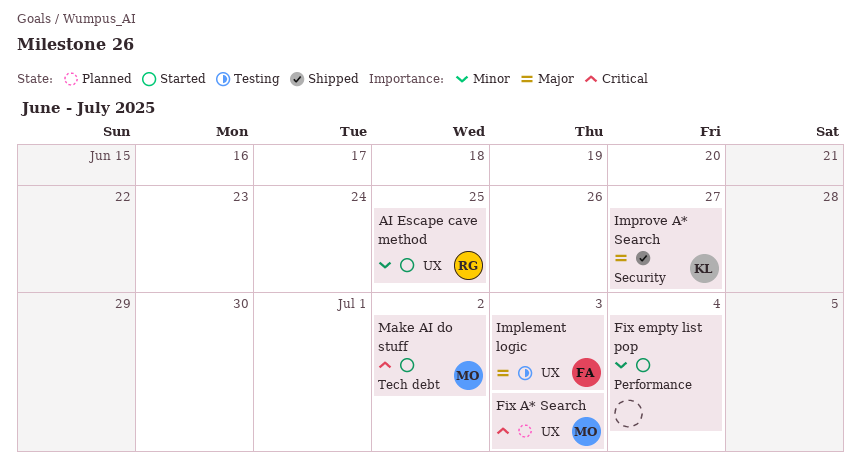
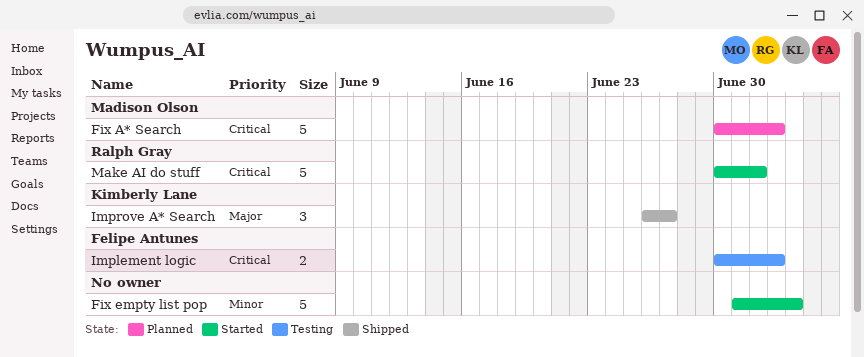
AI Escape cave method: present -> none
Implement logic, priority: Major -> Critical
Make AI do stuff, owner: Madison Olson -> Ralph Gray

